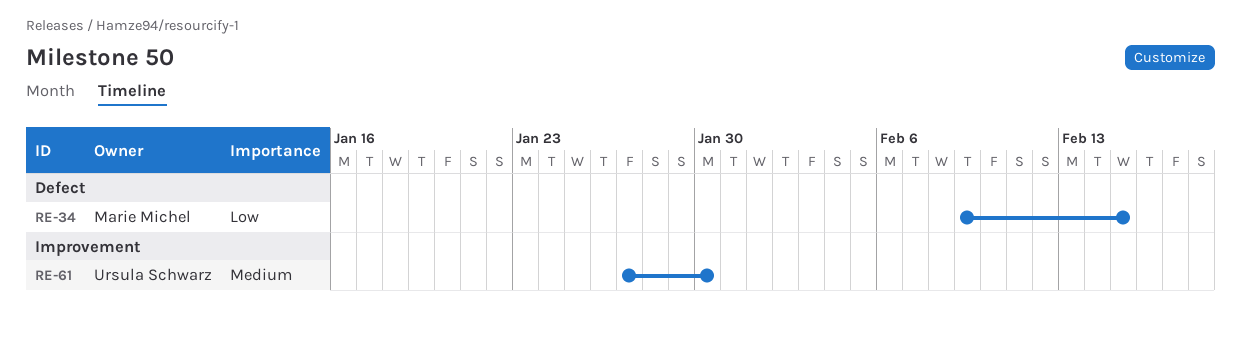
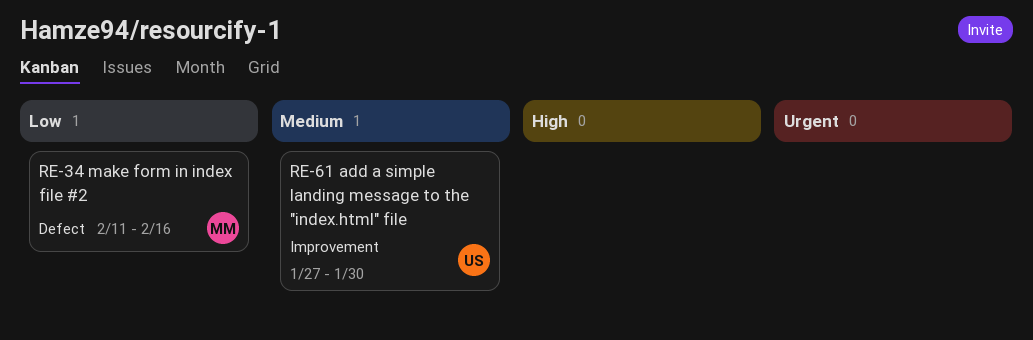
RE-34, start: Feb 9 -> Feb 11
RE-34, due: Feb 15 -> Feb 16

